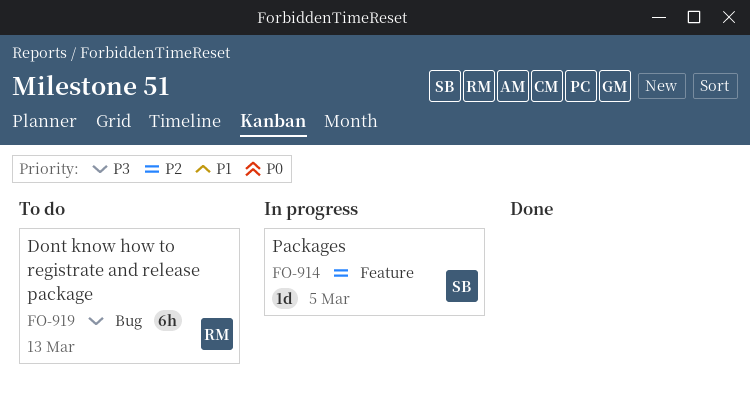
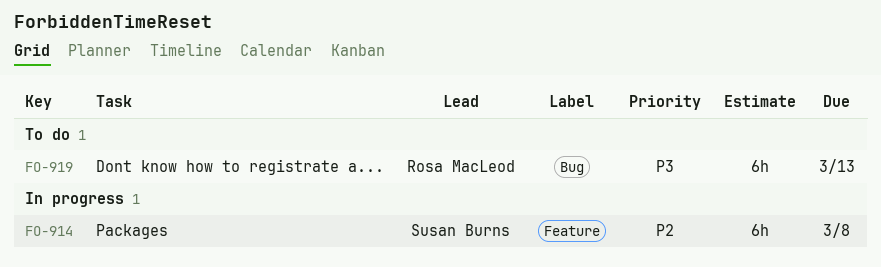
FO-914, estimate: 1d -> 6h
FO-914, due: Mar 5 -> Mar 8

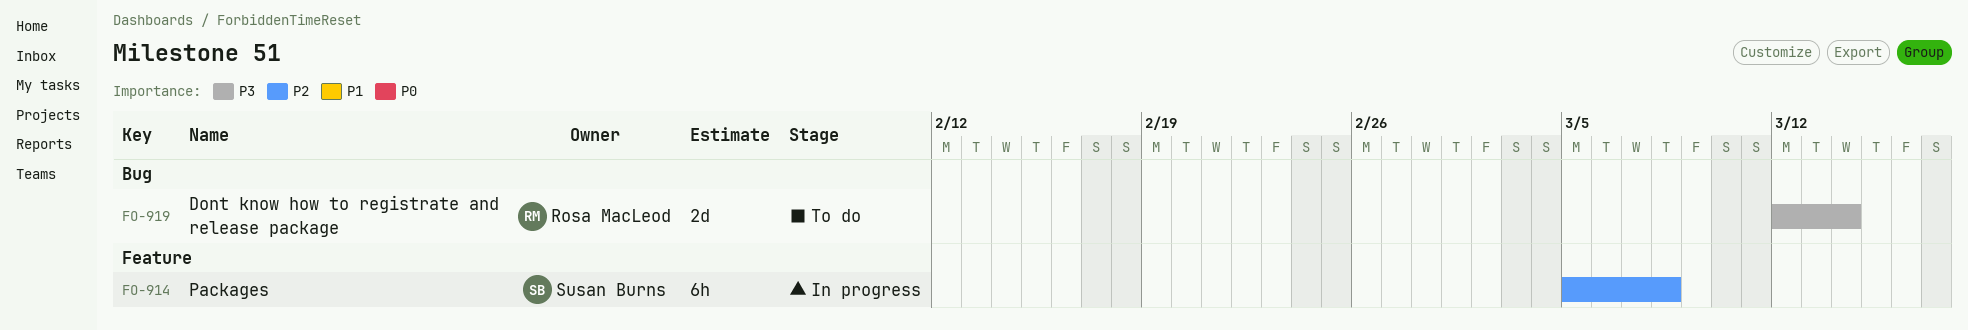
FO-919, estimate: 6h -> 2d
FO-919, due: Mar 13 -> Mar 14

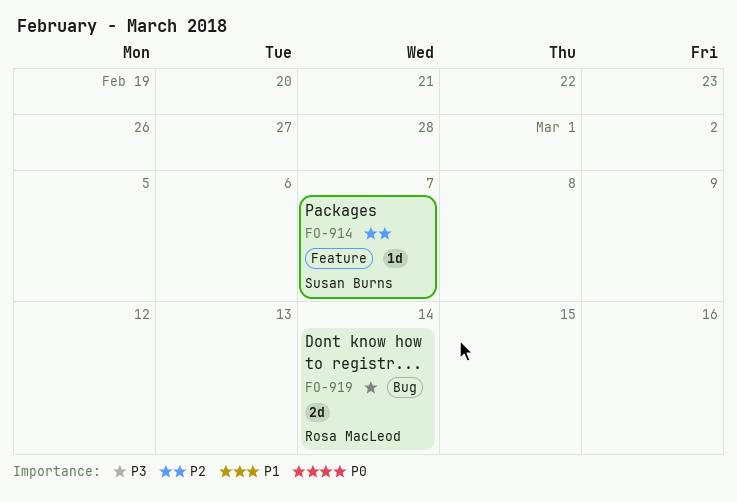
FO-914, estimate: 6h -> 1d
FO-914, due: Mar 8 -> Mar 7

